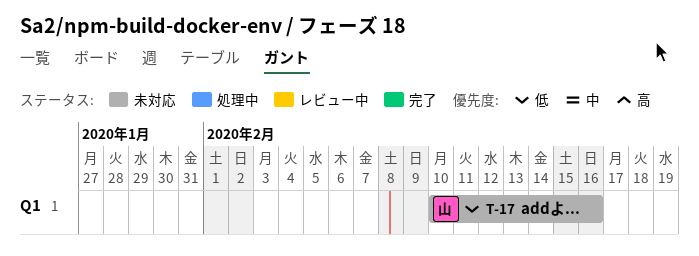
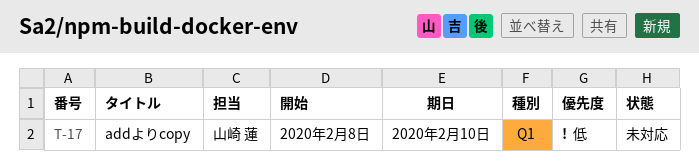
T-17, start: Feb 10 -> Feb 8
T-17, due: Feb 16 -> Feb 10

